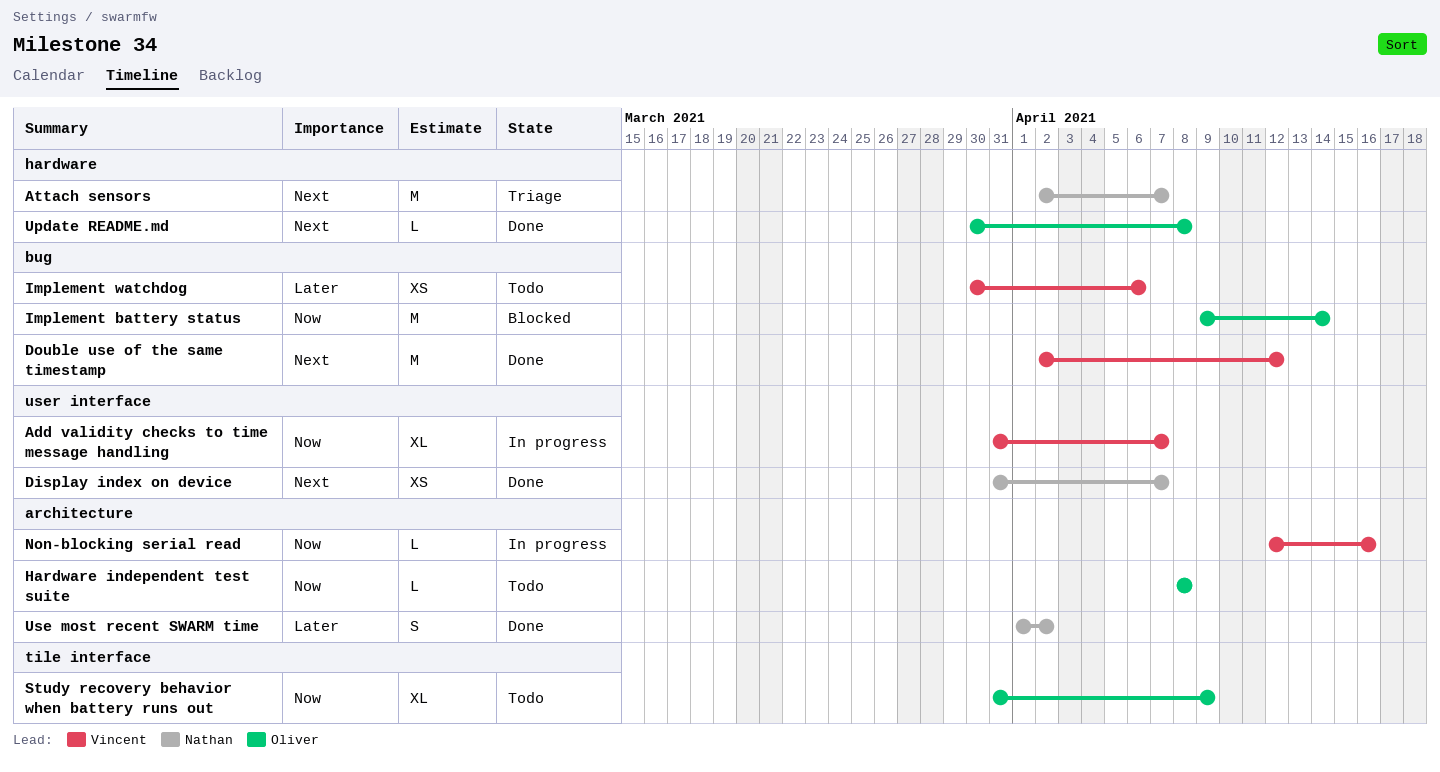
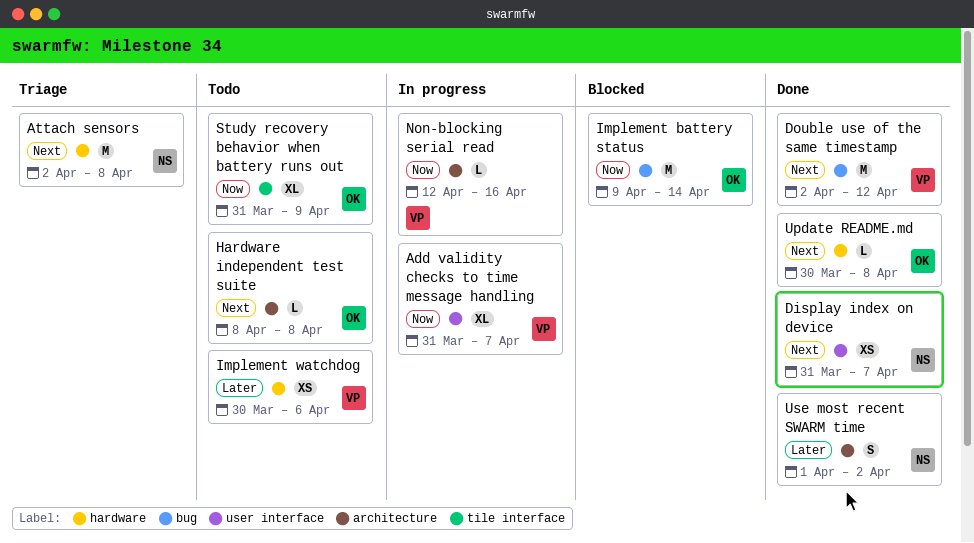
Attach sensors, due: Apr 7 -> Apr 8
Hardware independent test suite, priority: Now -> Next
Implement watchdog, label: bug -> hardware

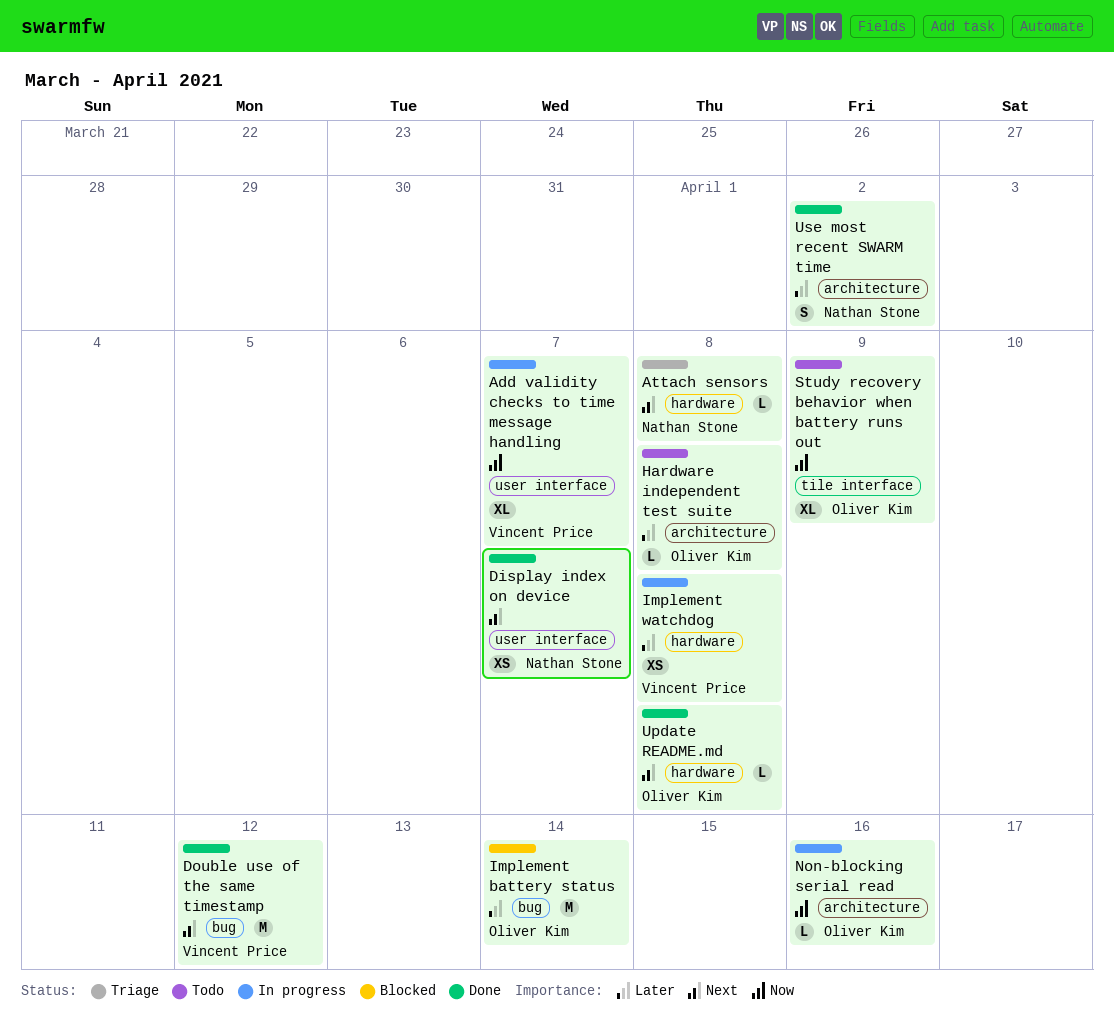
Attach sensors, estimate: M -> L
Hardware independent test suite, priority: Next -> Later
Implement battery status, priority: Now -> Later
Implement watchdog, status: Todo -> In progress
Implement watchdog, due: Apr 6 -> Apr 8
Non-blocking serial read, owner: Vincent Price -> Oliver Kim

